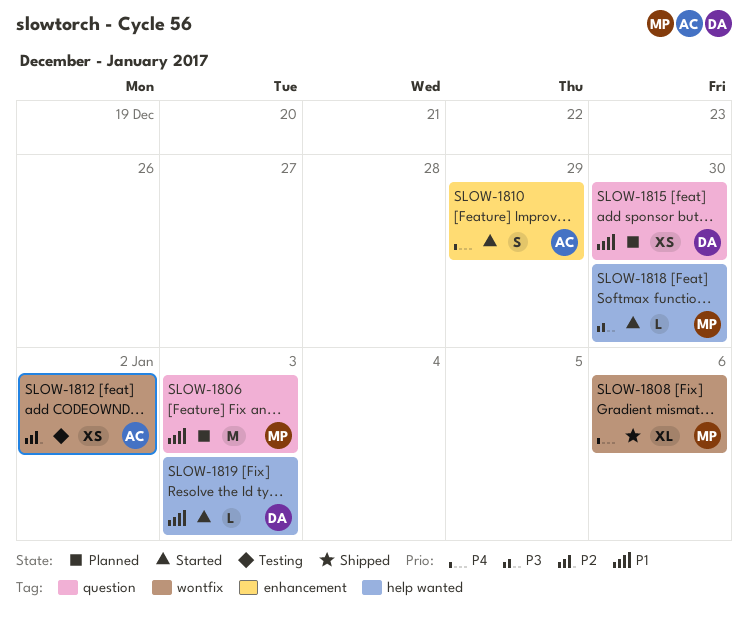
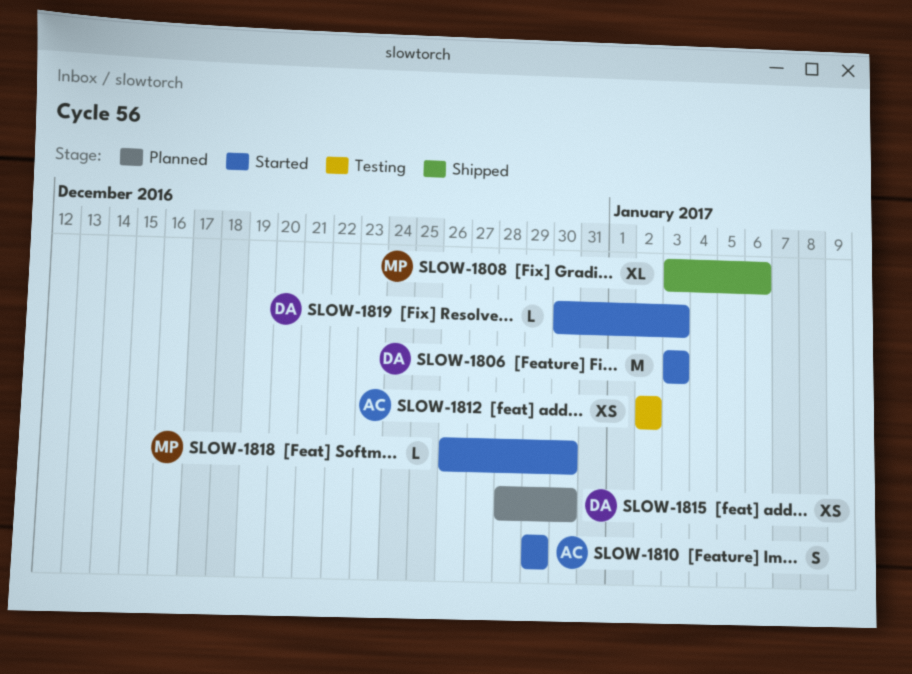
SLOW-1806, status: Planned -> Started
SLOW-1806, owner: MP -> DA

